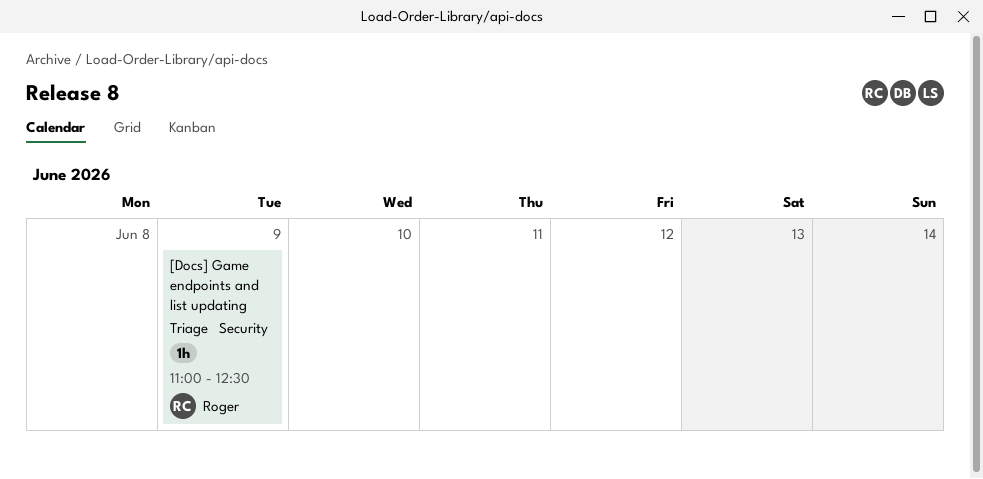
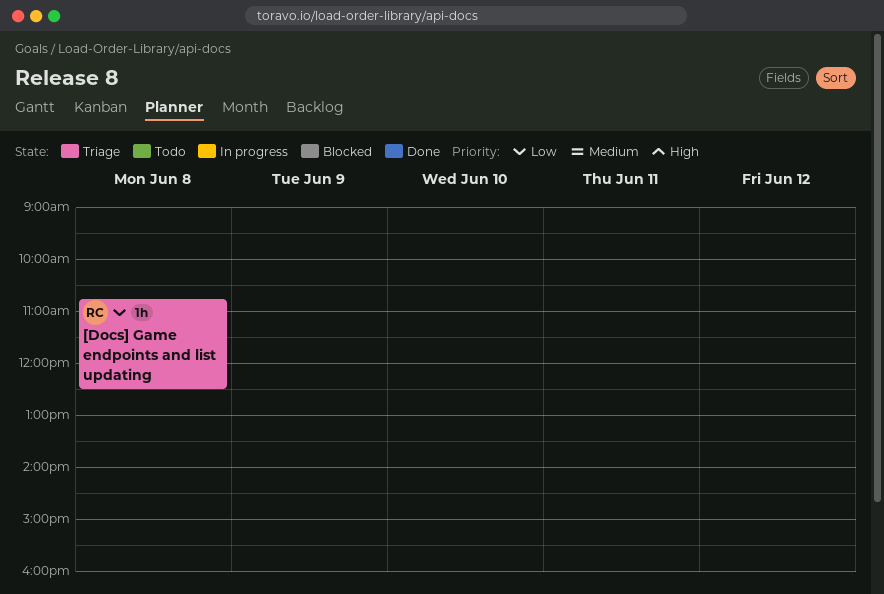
[Docs] Game endpoints and list updating, day: Jun 9 -> Jun 8
[Docs] Game endpoints and list updating, begins: 11:00 -> 10:45

